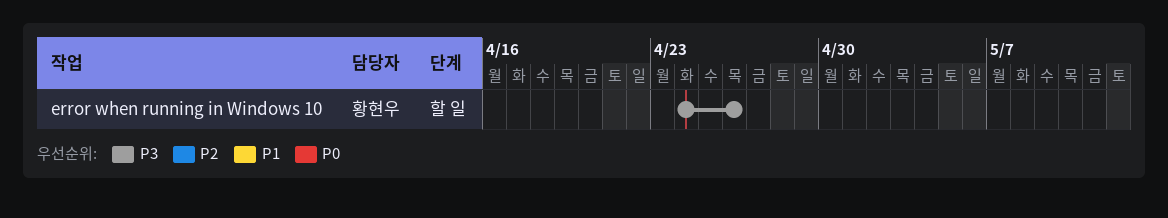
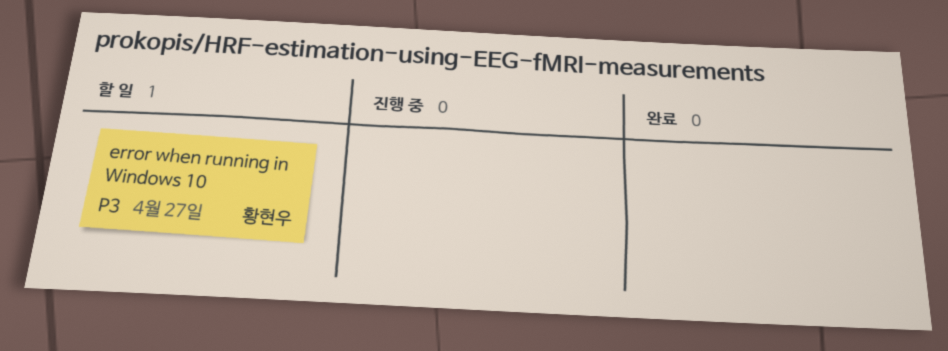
error when running in Windows 10, due: Apr 26 -> Apr 27

